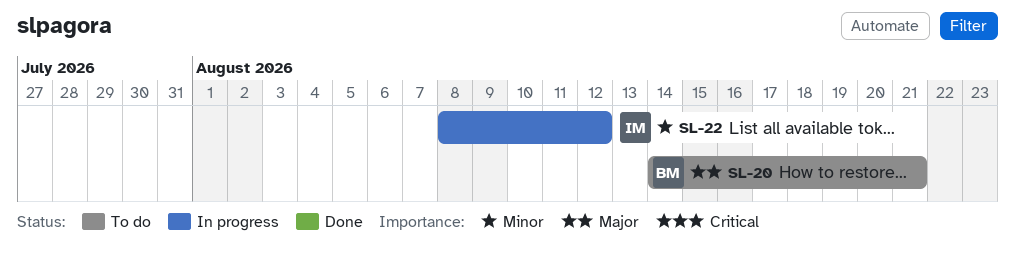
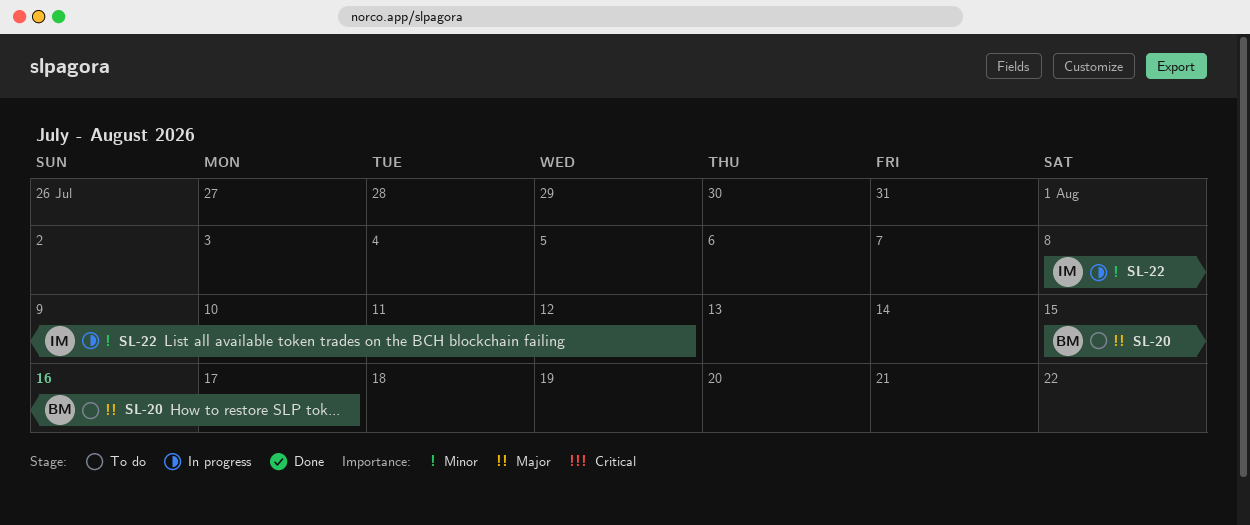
SL-20, start: Aug 14 -> Aug 15
SL-20, due: Aug 21 -> Aug 17

